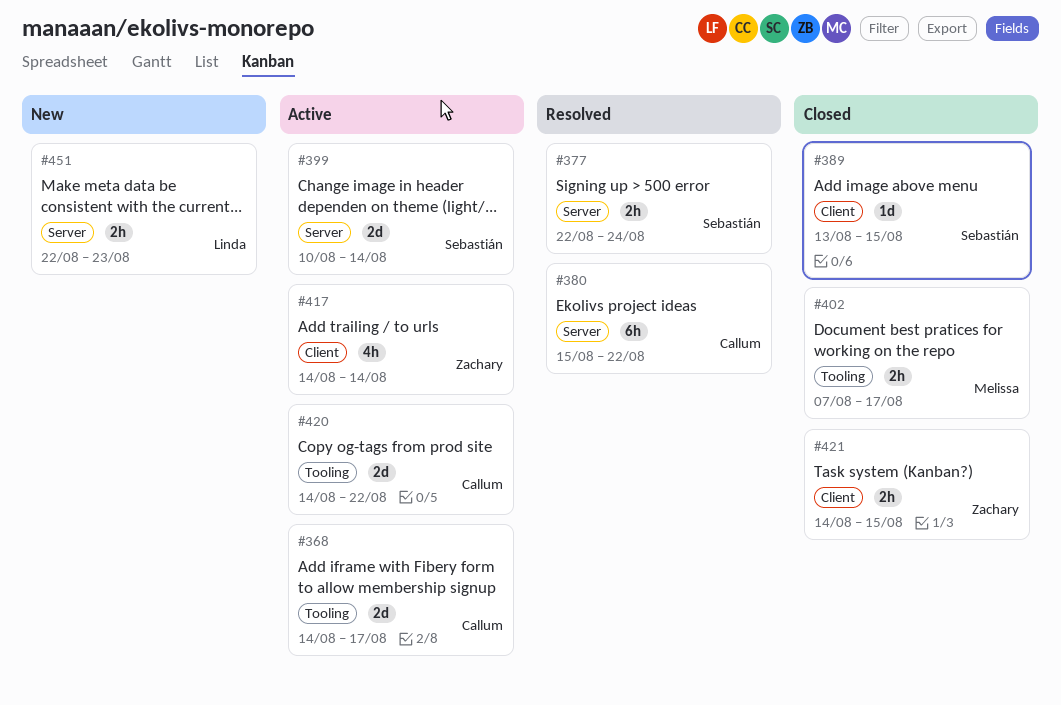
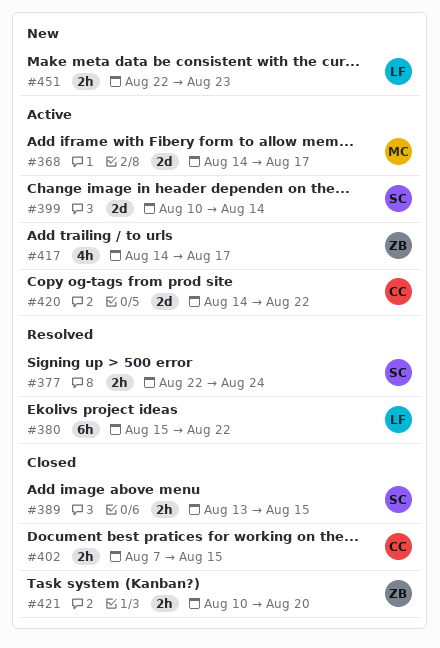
#368, owner: Callum -> Melissa
#380, owner: Callum -> Linda
#389, estimate: 1d -> 2h
#402, owner: Melissa -> Callum
#402, due: Aug 17 -> Aug 15
#417, due: Aug 14 -> Aug 17
#421, start: Aug 14 -> Aug 10
#421, due: Aug 15 -> Aug 20

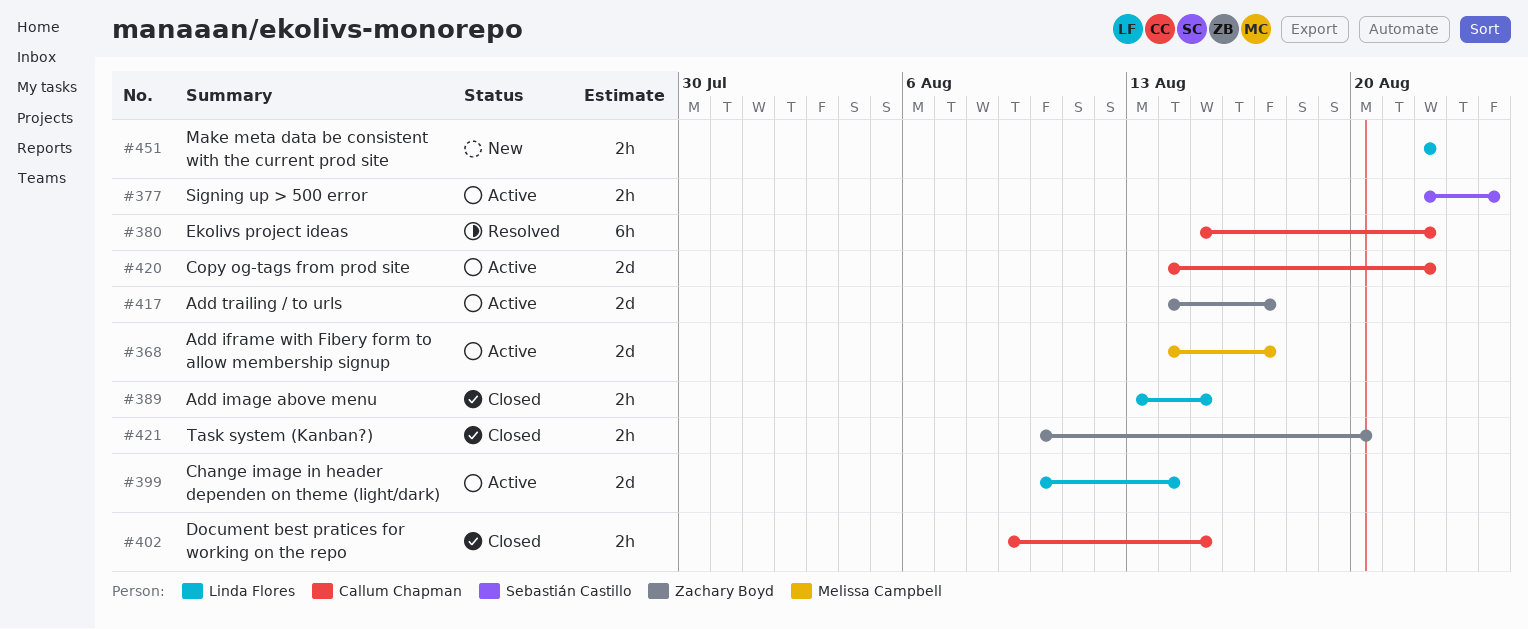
#377, status: Resolved -> Active
#380, owner: Linda Flores -> Callum Chapman
#389, owner: Sebastián Castillo -> Linda Flores
#399, owner: Sebastián Castillo -> Linda Flores
#402, start: Aug 7 -> Aug 9
#417, estimate: 4h -> 2d
#451, due: Aug 23 -> Aug 22

